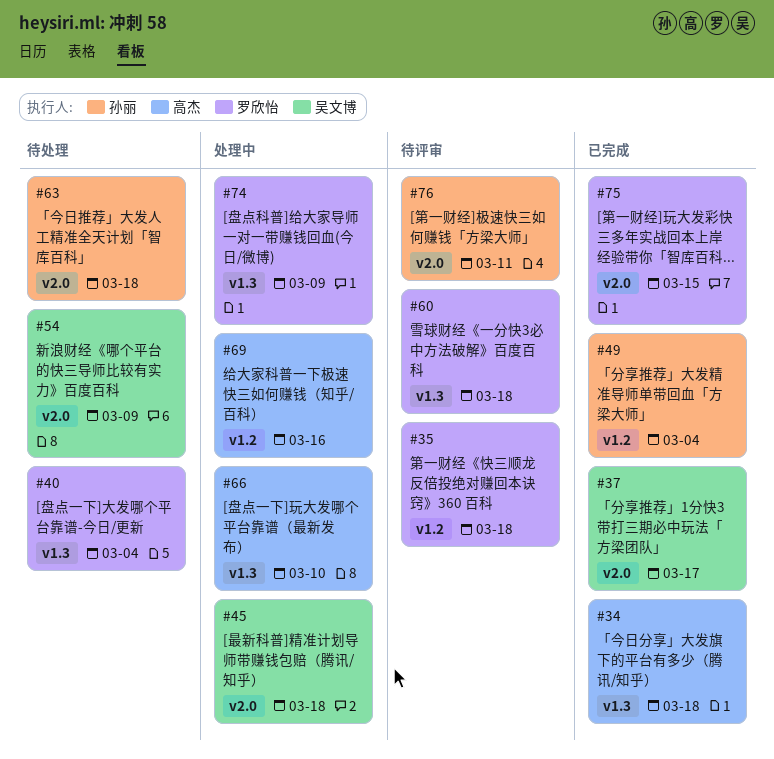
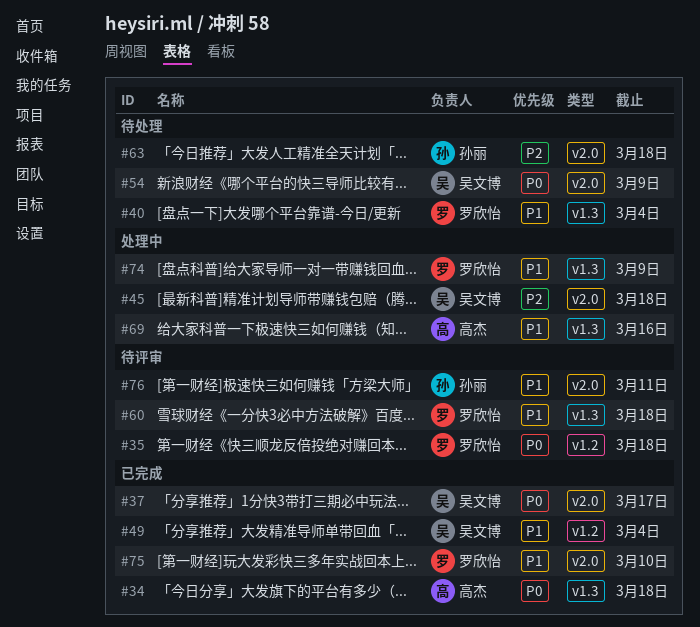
#49, owner: 孙丽 -> 吴文博
#66: present -> none
#69, label: v1.2 -> v1.3
#75, due: Mar 15 -> Mar 10

